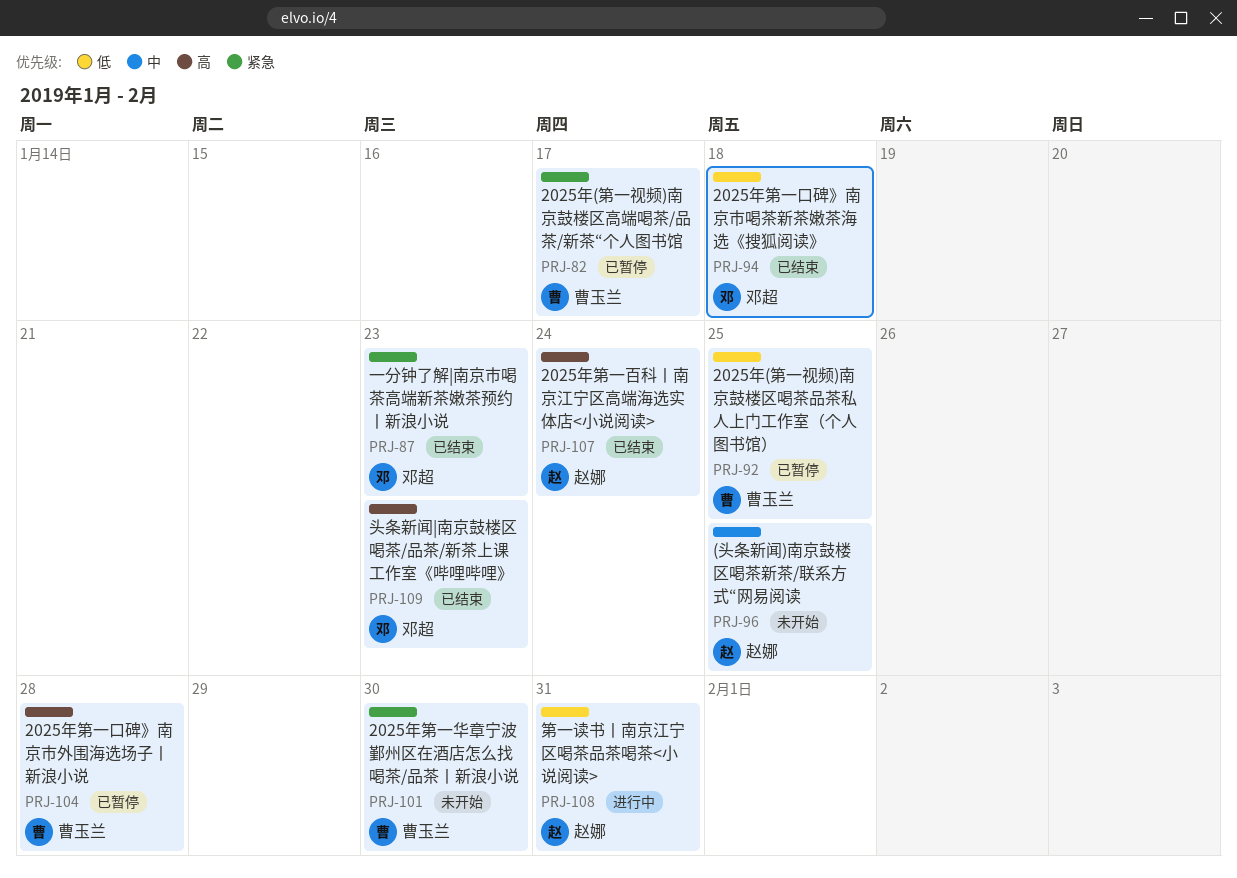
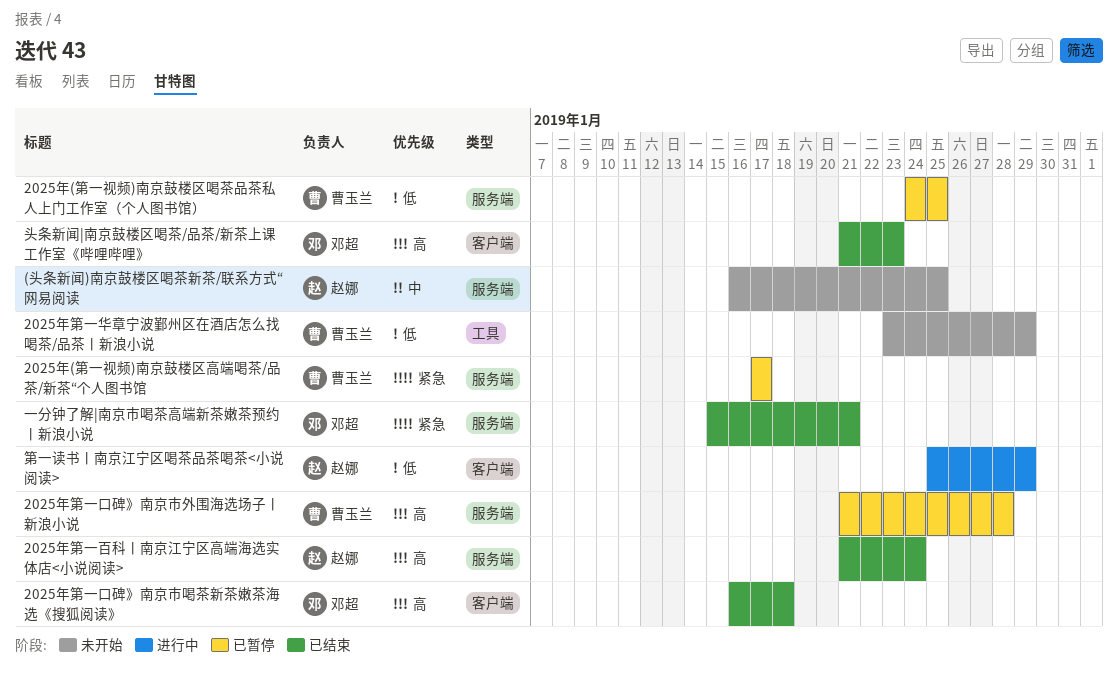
2025年第一华章宁波鄞州区在酒店怎么找喝茶/品茶丨新浪小说, priority: 紧急 -> 低
2025年第一华章宁波鄞州区在酒店怎么找喝茶/品茶丨新浪小说, due: Jan 30 -> Jan 29
2025年第一口碑》南京市喝茶新茶嫩茶海选《搜狐阅读》, priority: 低 -> 高
一分钟了解|南京市喝茶高端新茶嫩茶预约丨新浪小说, due: Jan 23 -> Jan 21
第一读书丨南京江宁区喝茶品茶喝茶<小说阅读>, due: Jan 31 -> Jan 29

